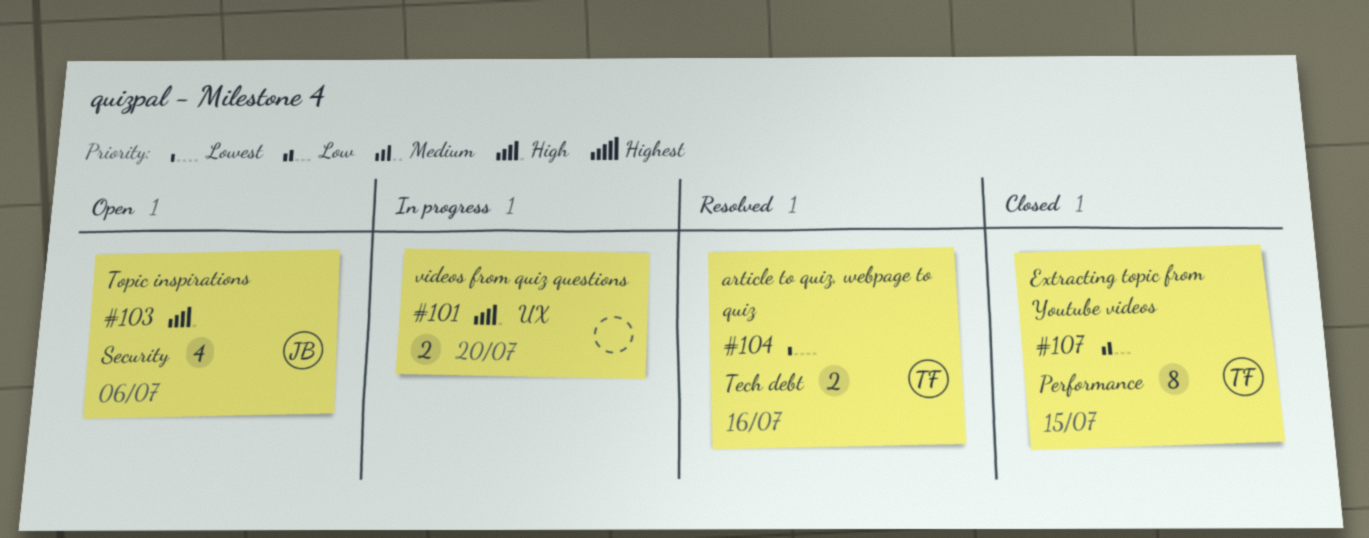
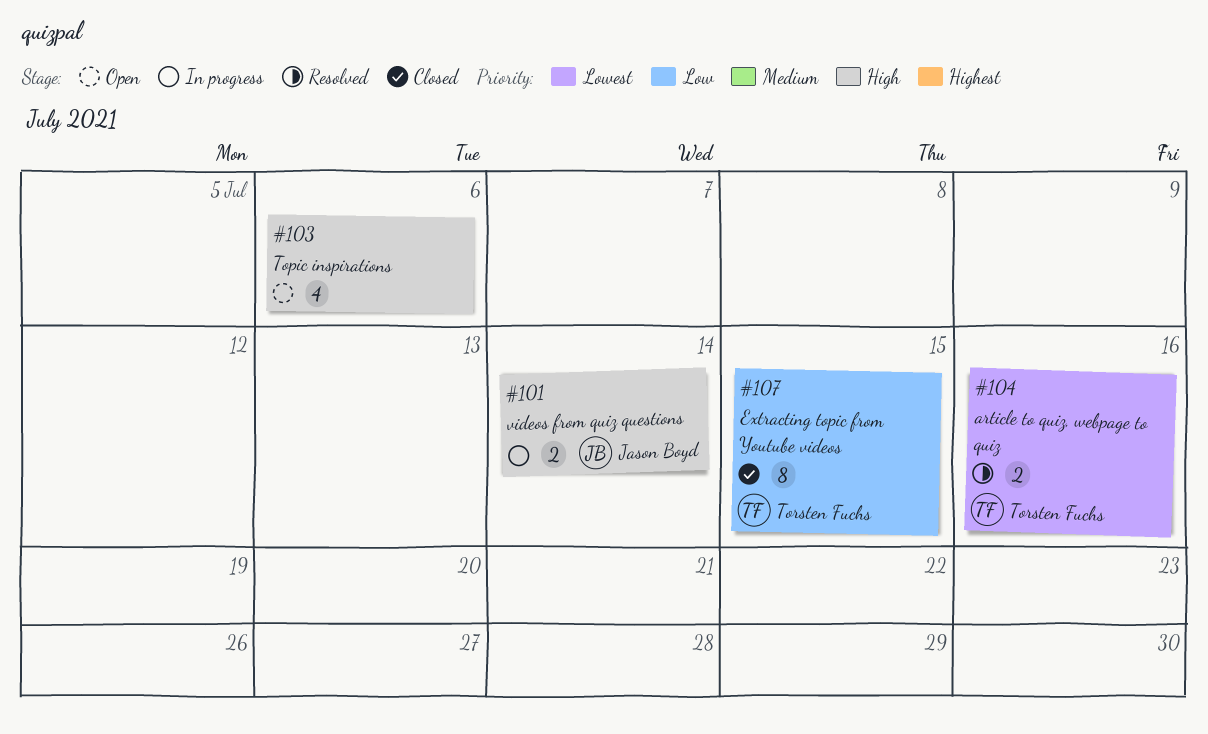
#101, owner: none -> Jason Boyd
#101, due: Jul 20 -> Jul 14
#103, owner: Jason Boyd -> none

